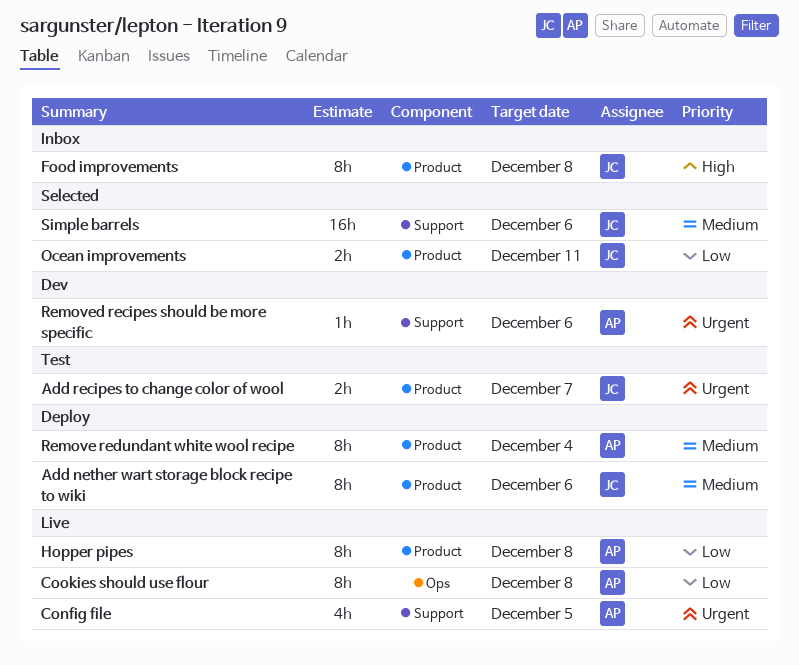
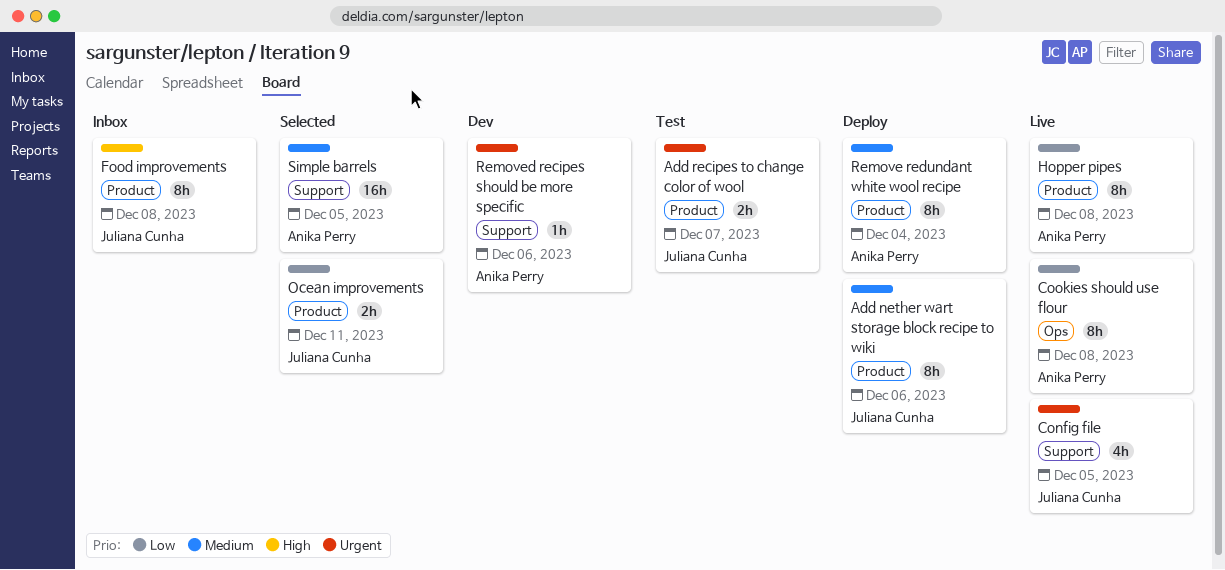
Config file, owner: Anika Perry -> Juliana Cunha
Simple barrels, owner: Juliana Cunha -> Anika Perry
Simple barrels, due: Dec 6 -> Dec 5

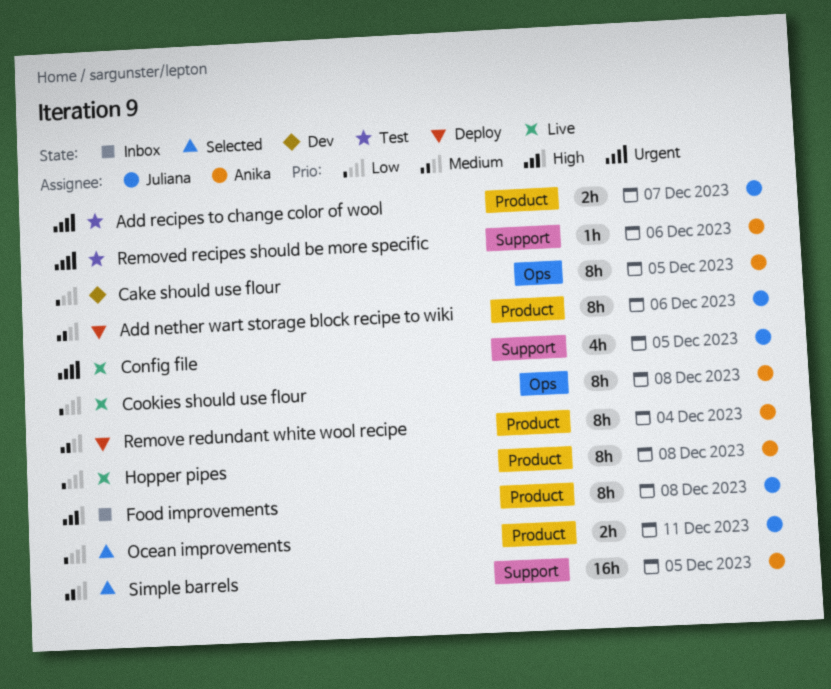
Cake should use flour: none -> present
Removed recipes should be more specific, status: Dev -> Test

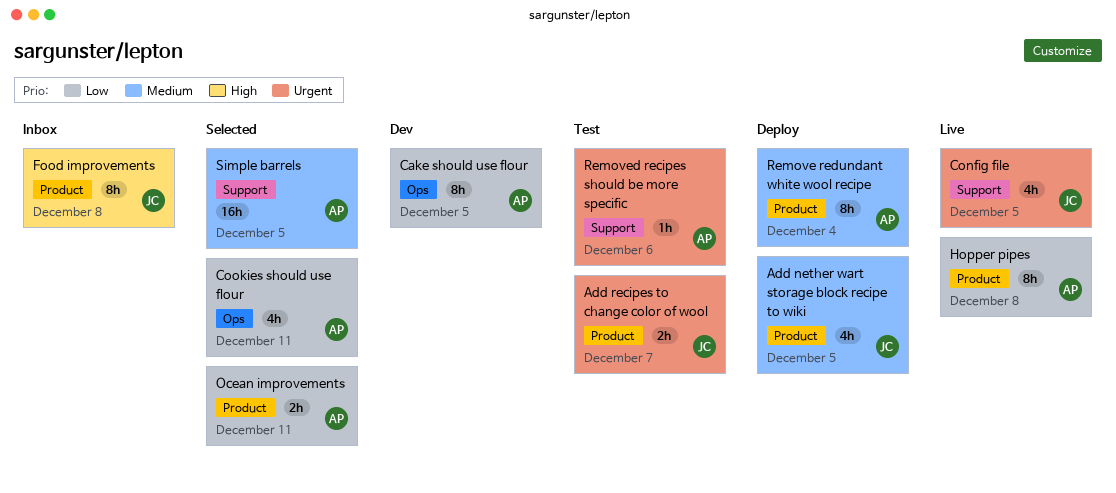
Add nether wart storage block recipe to wiki, estimate: 8h -> 4h
Add nether wart storage block recipe to wiki, due: Dec 6 -> Dec 5
Cookies should use flour, status: Live -> Selected
Cookies should use flour, estimate: 8h -> 4h
Cookies should use flour, due: Dec 8 -> Dec 11
Ocean improvements, owner: Juliana -> Anika

